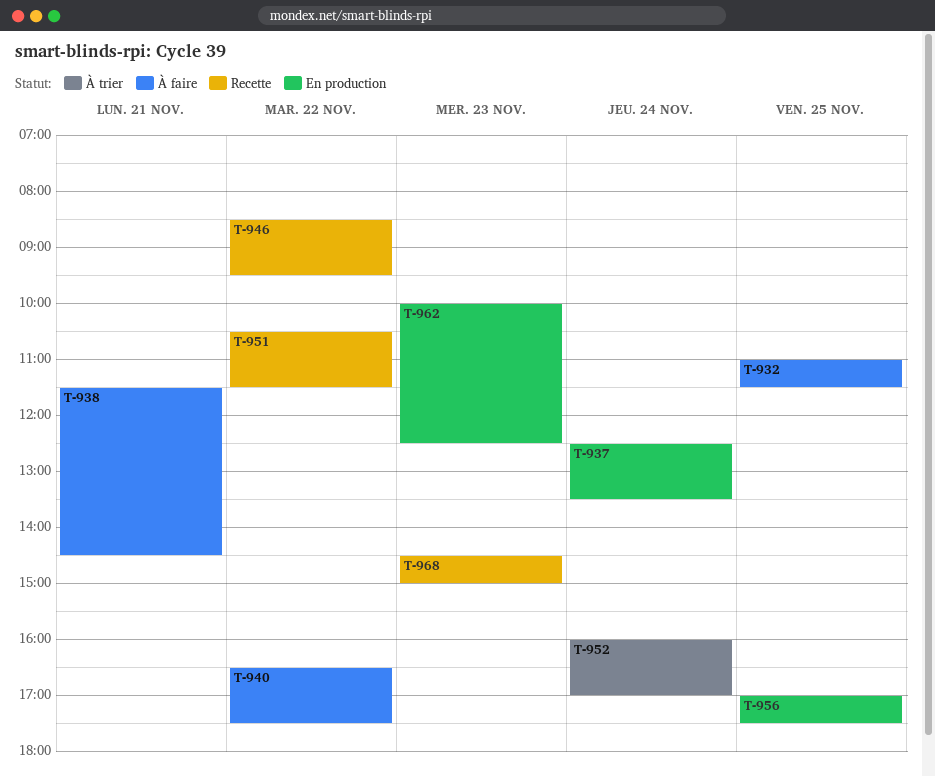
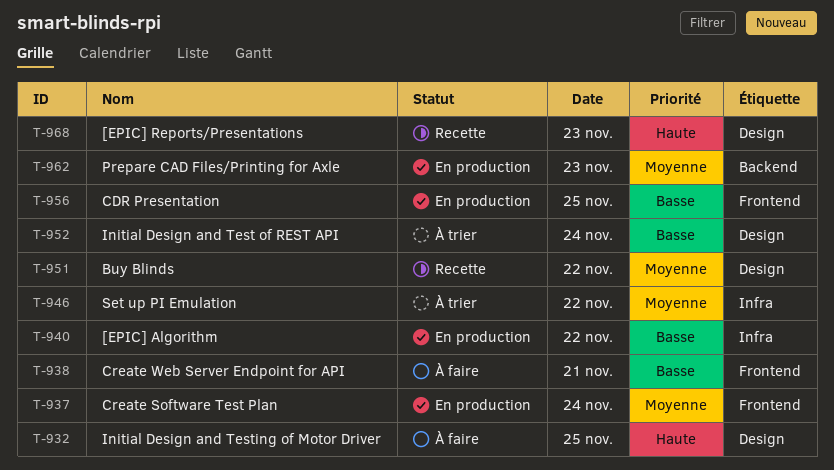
T-940, status: À faire -> En production
T-946, status: Recette -> À trier

